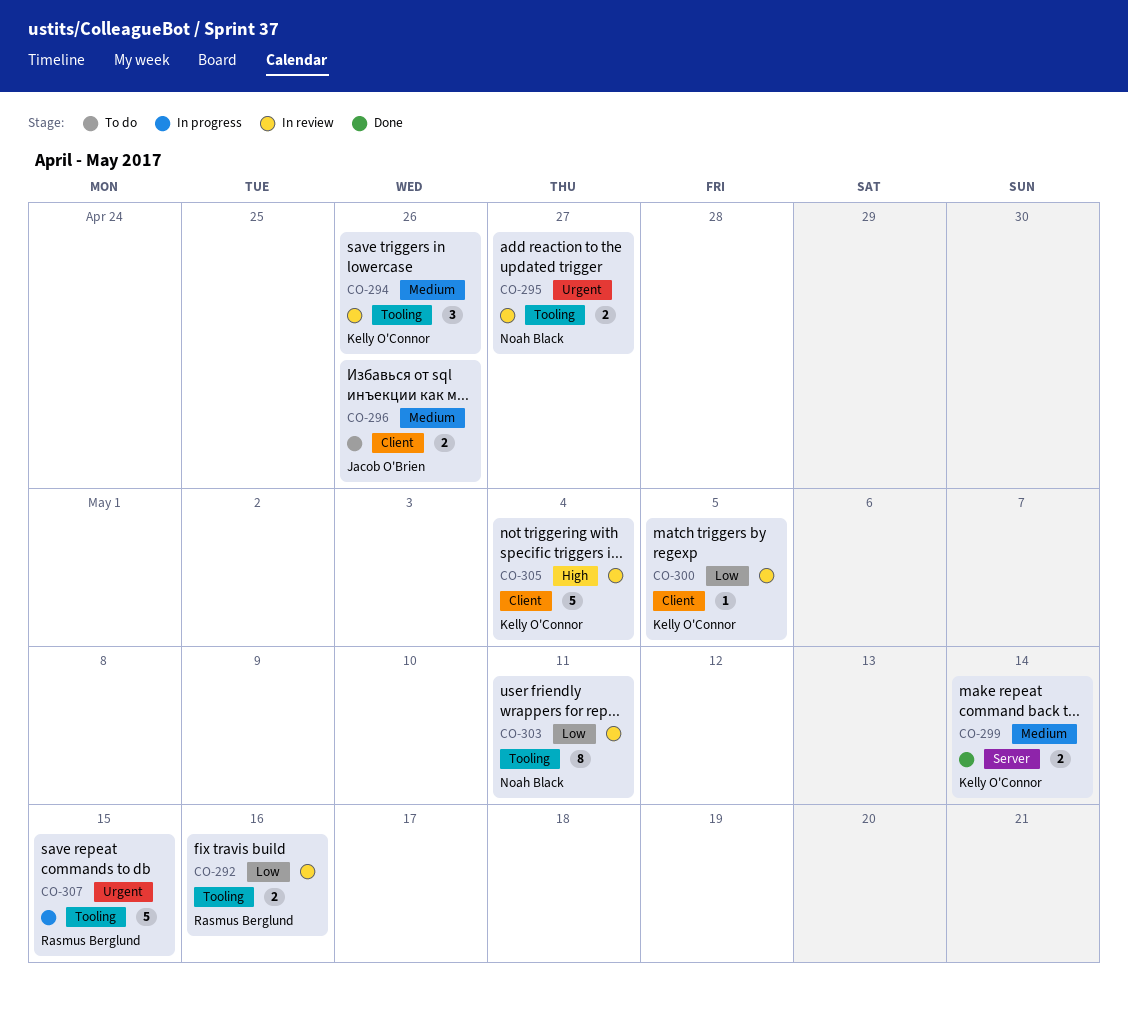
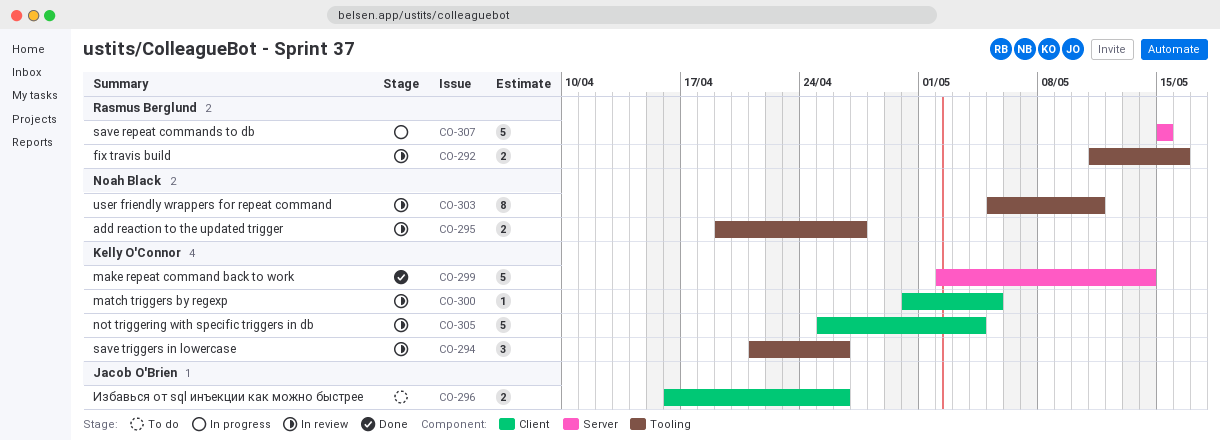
CO-299, estimate: 2 -> 5
CO-307, label: Tooling -> Server

